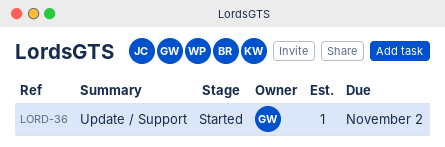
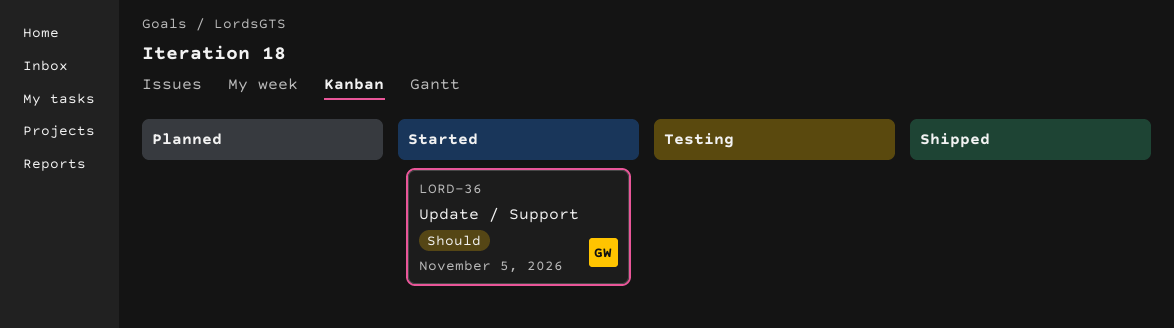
LORD-36, due: Nov 2 -> Nov 5

